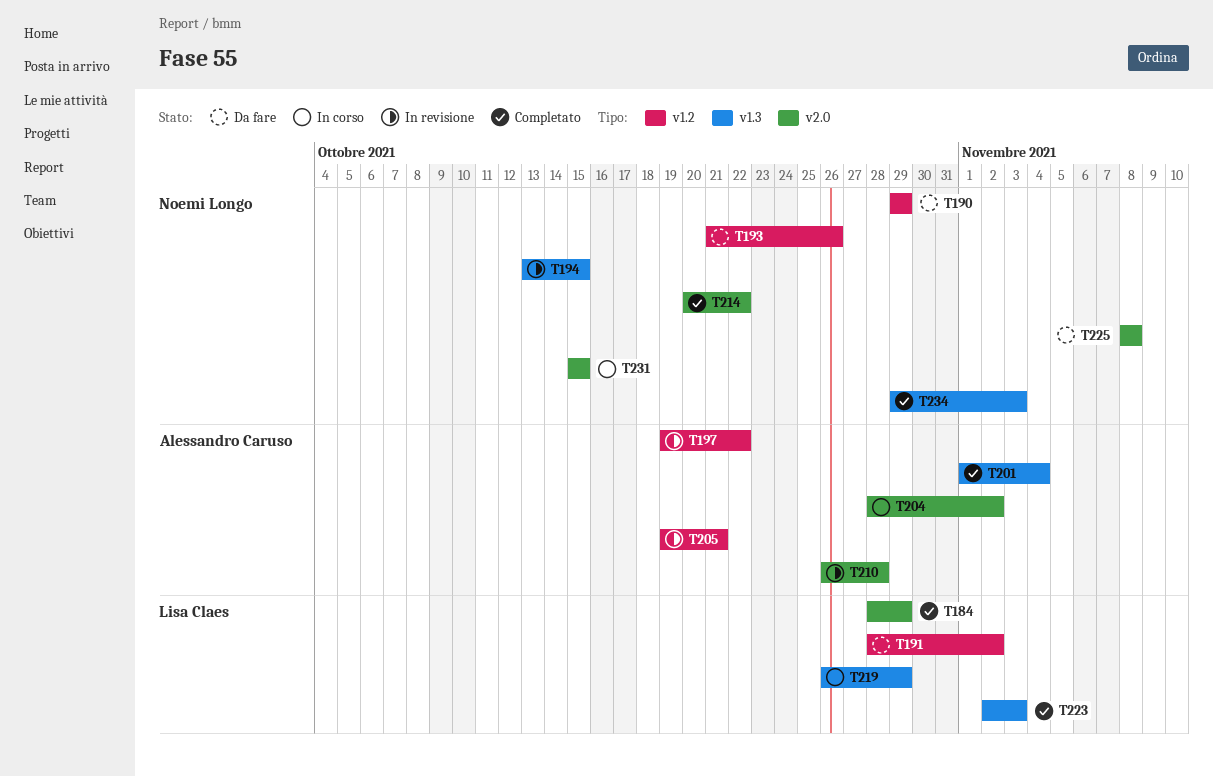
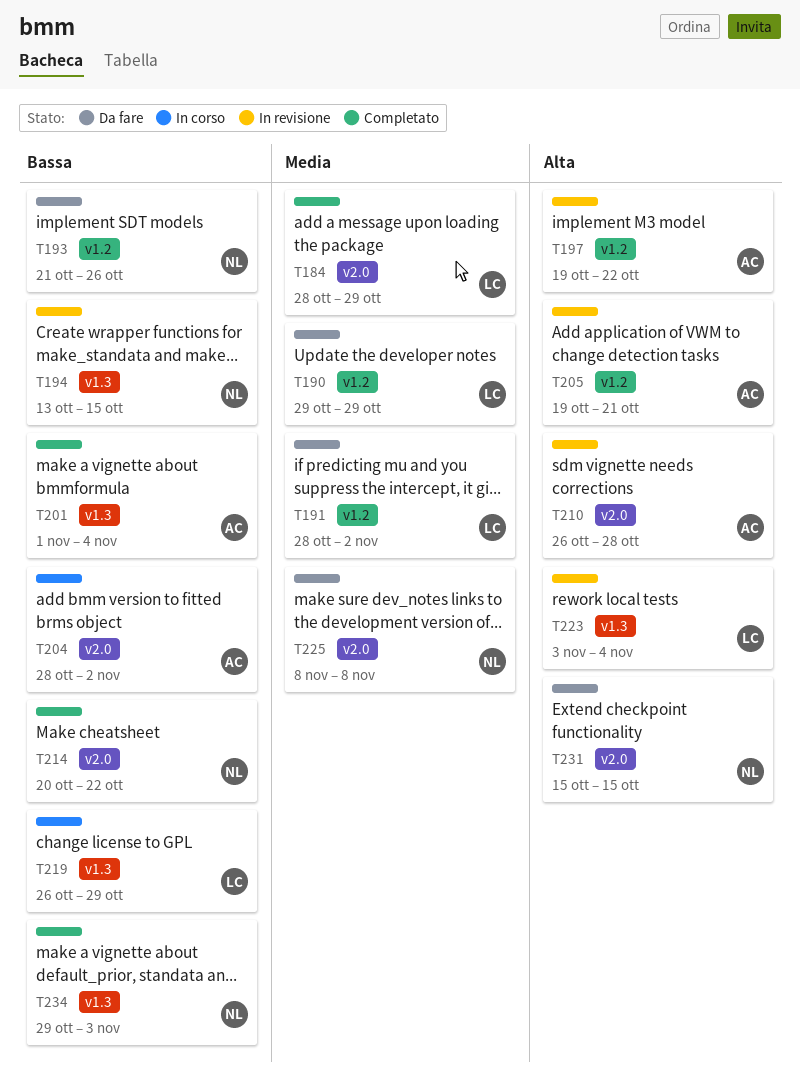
T190, owner: Noemi Longo -> Lisa Claes
T223, status: Completato -> In revisione
T223, start: Nov 2 -> Nov 3
T223, due: Nov 3 -> Nov 4
T231, status: In corso -> Da fare

